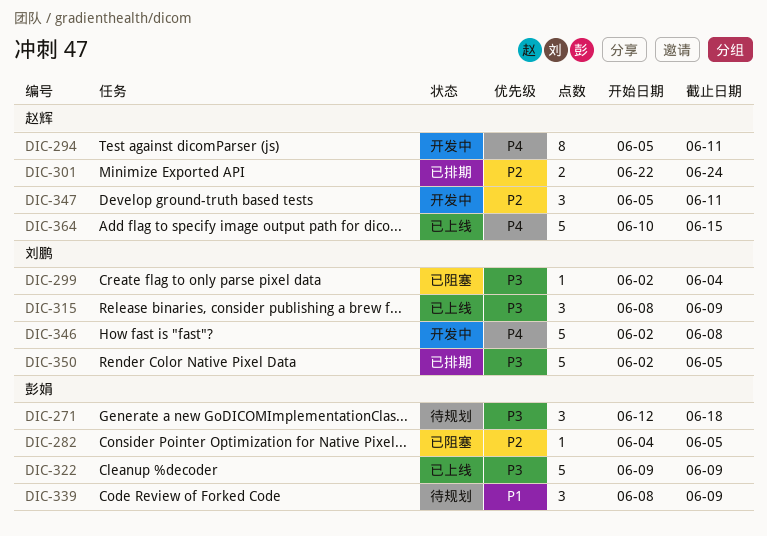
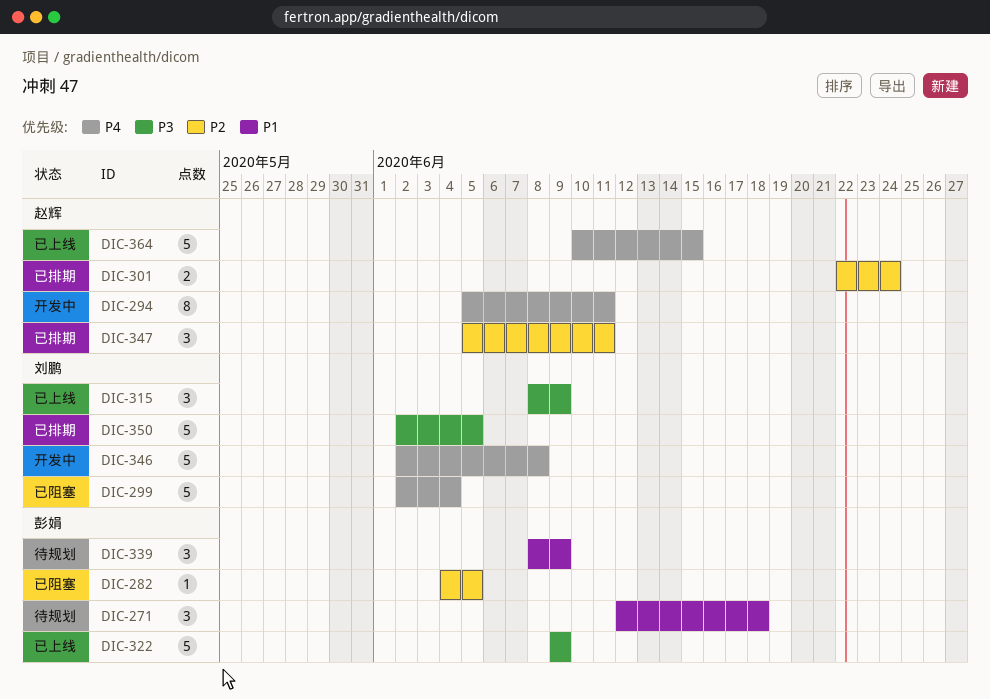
DIC-271, priority: P3 -> P1
DIC-299, priority: P3 -> P4
DIC-299, estimate: 1 -> 5
DIC-347, status: 开发中 -> 已排期

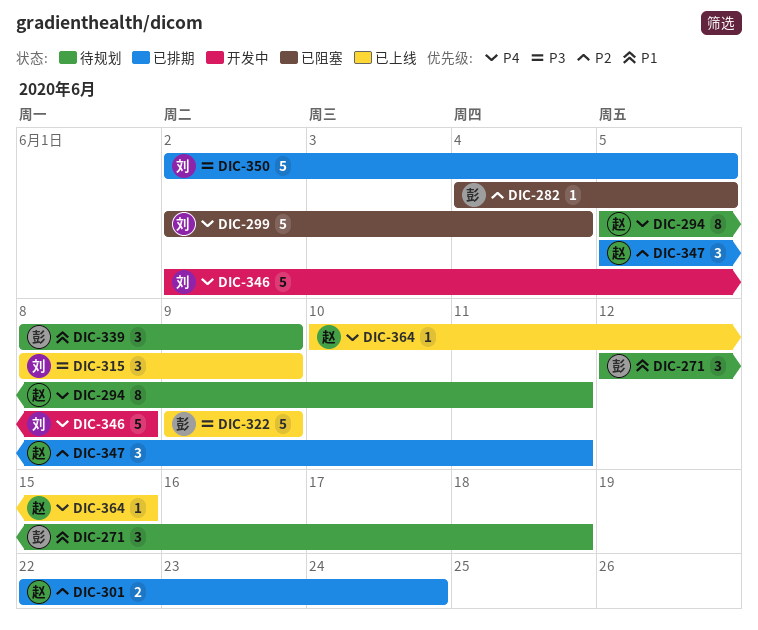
DIC-294, status: 开发中 -> 待规划
DIC-364, estimate: 5 -> 1

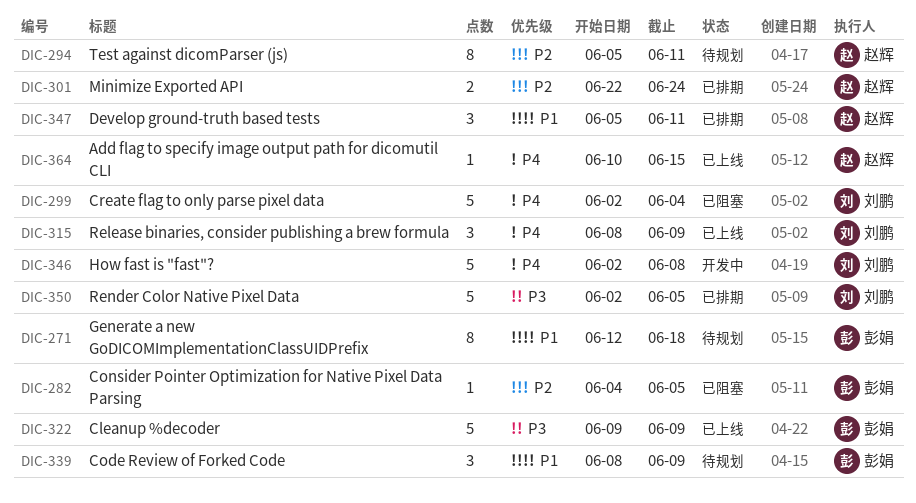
DIC-271, estimate: 3 -> 8
DIC-294, priority: P4 -> P2
DIC-315, priority: P3 -> P4
DIC-347, priority: P2 -> P1

